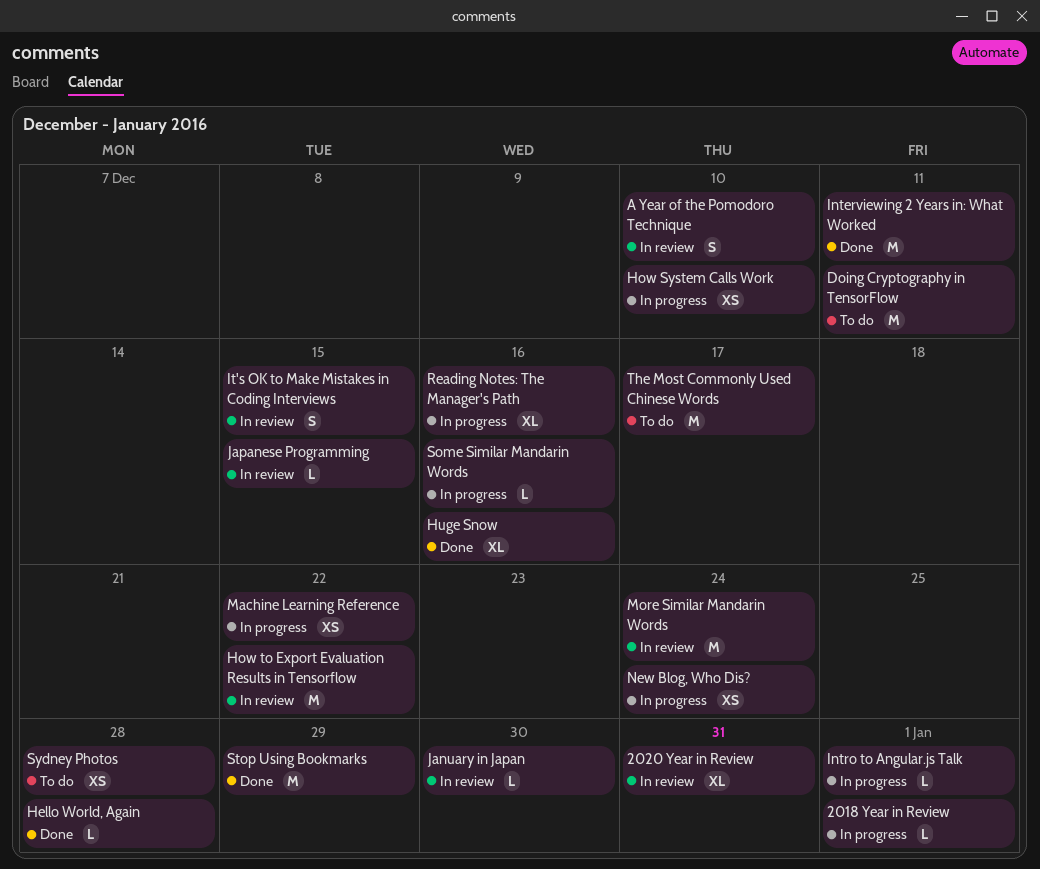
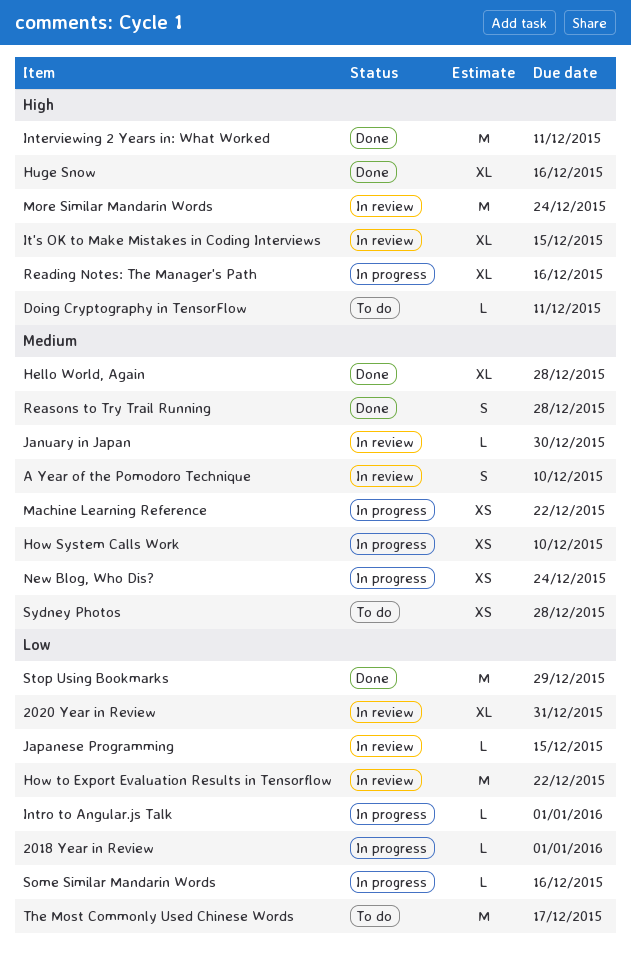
Doing Cryptography in TensorFlow, estimate: M -> L
Hello World, Again, estimate: L -> XL
It's OK to Make Mistakes in Coding Interviews, estimate: S -> XL
Reasons to Try Trail Running: none -> present

